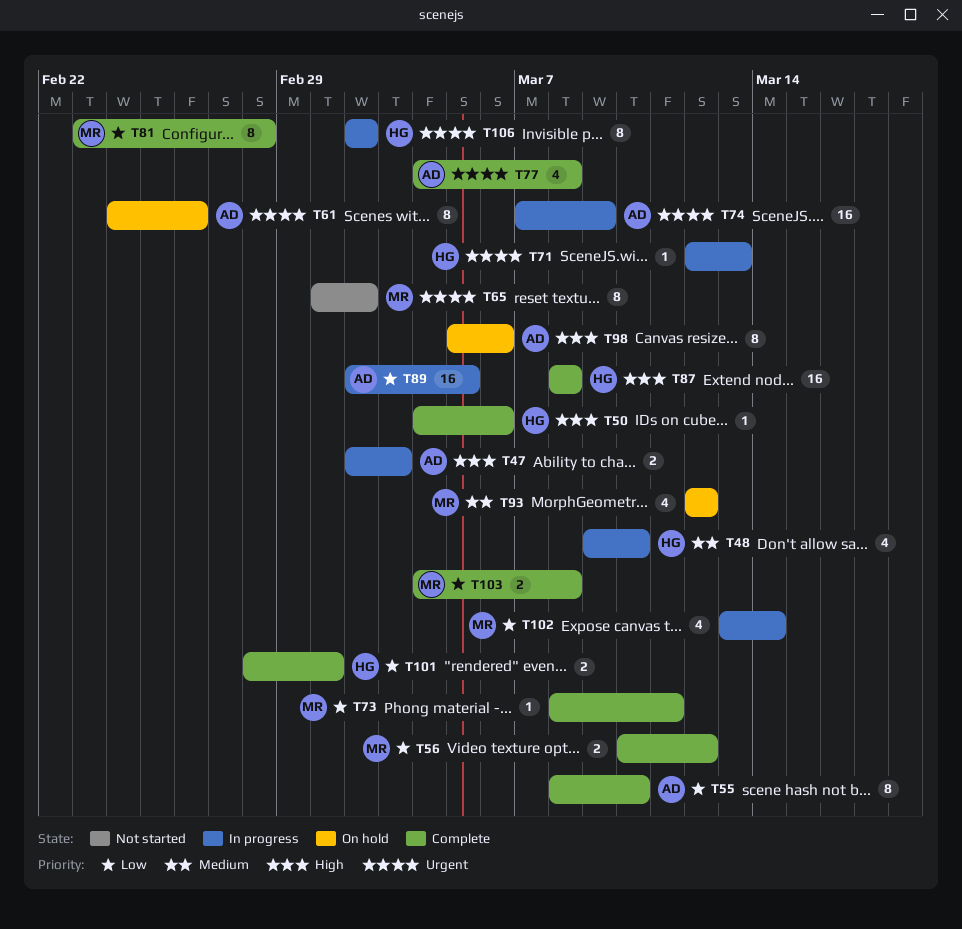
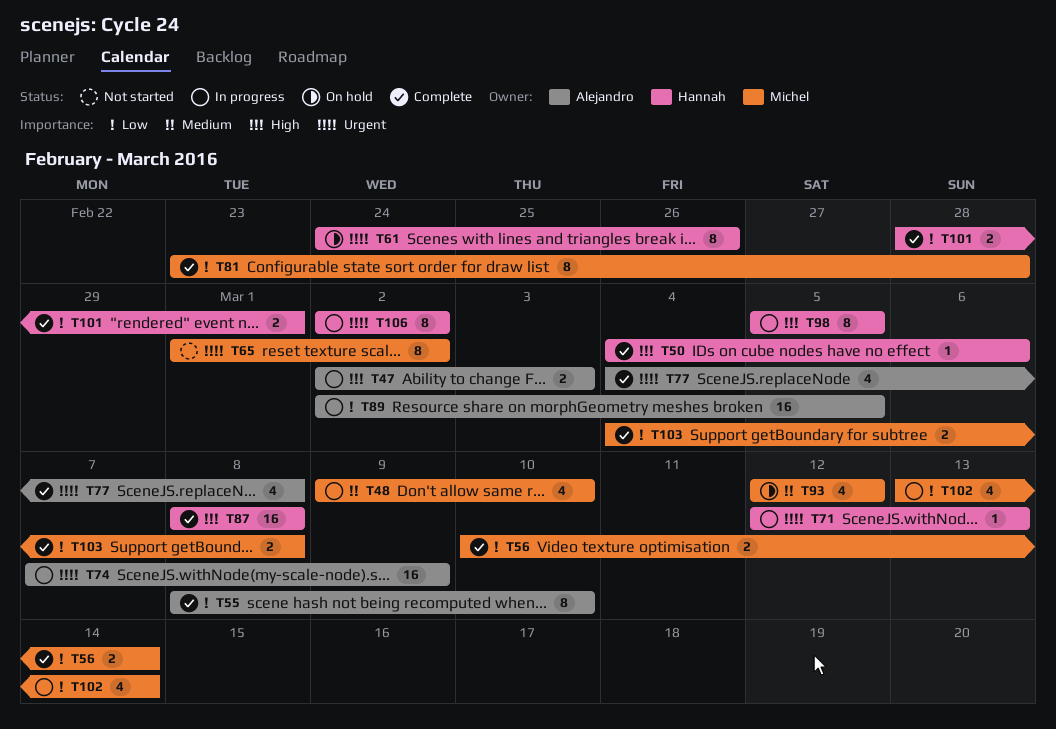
T48, owner: Hannah -> Michel
T56, due: Mar 12 -> Mar 14
T61, owner: Alejandro -> Hannah
T73: present -> none
T98, status: On hold -> In progress
T98, owner: Alejandro -> Hannah
T98, due: Mar 6 -> Mar 5

